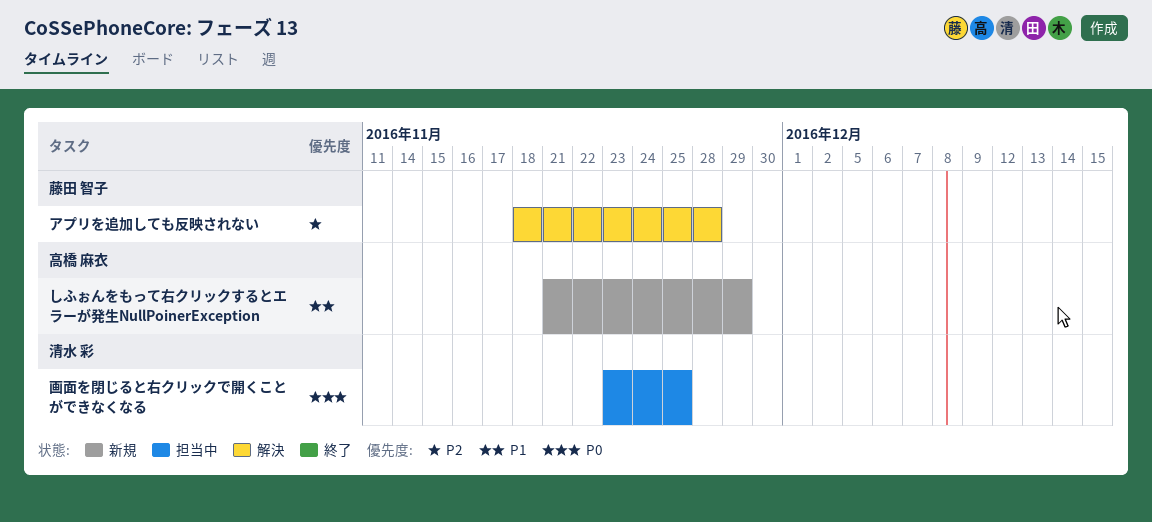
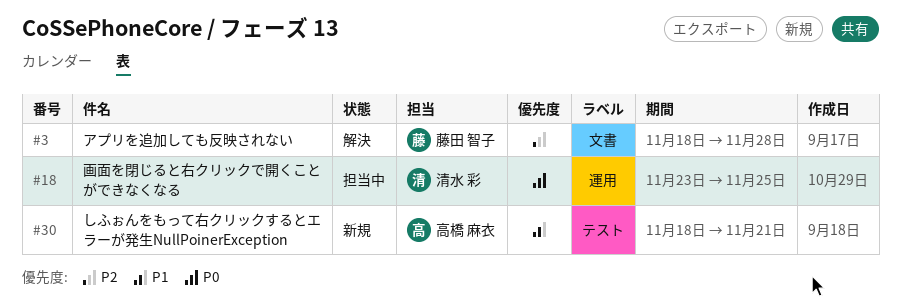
しふぉんをもって右クリックするとエラーが発生NullPoinerException, start: Nov 21 -> Nov 18
しふぉんをもって右クリックするとエラーが発生NullPoinerException, due: Nov 29 -> Nov 21

